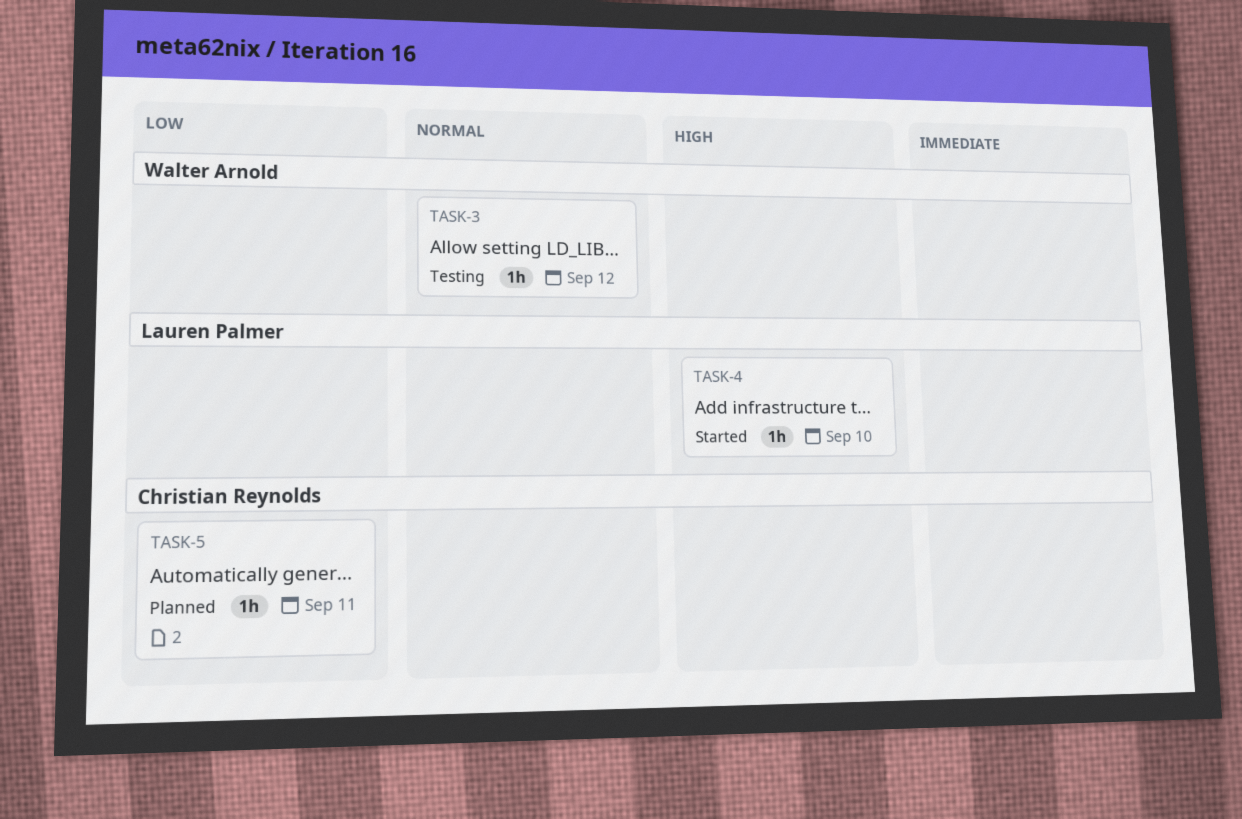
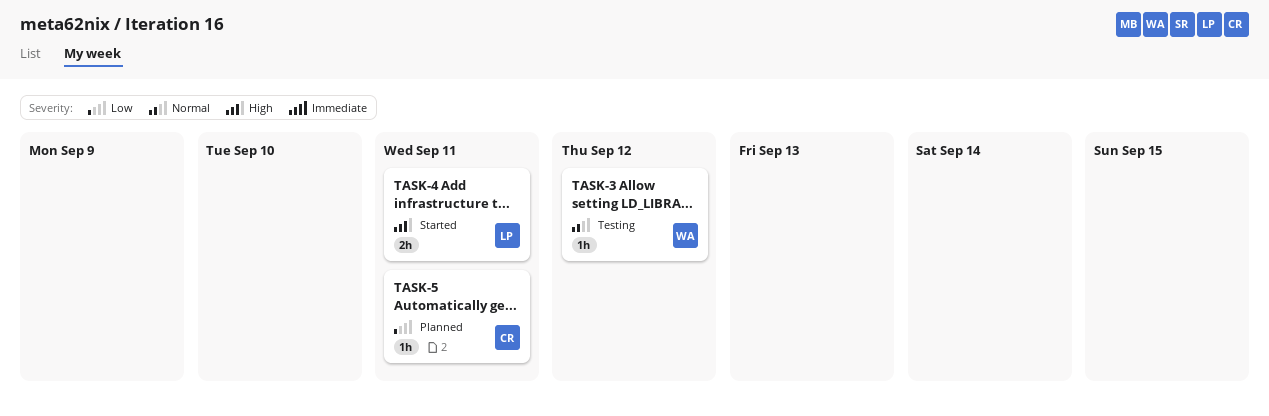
TASK-4, estimate: 1h -> 2h
TASK-4, due: Sep 10 -> Sep 11

